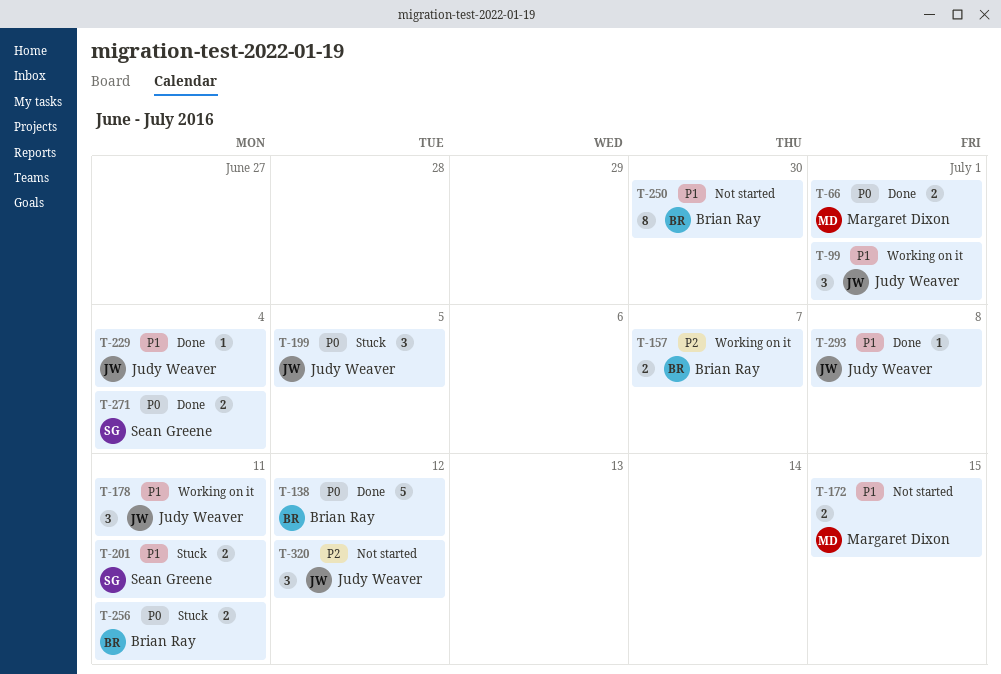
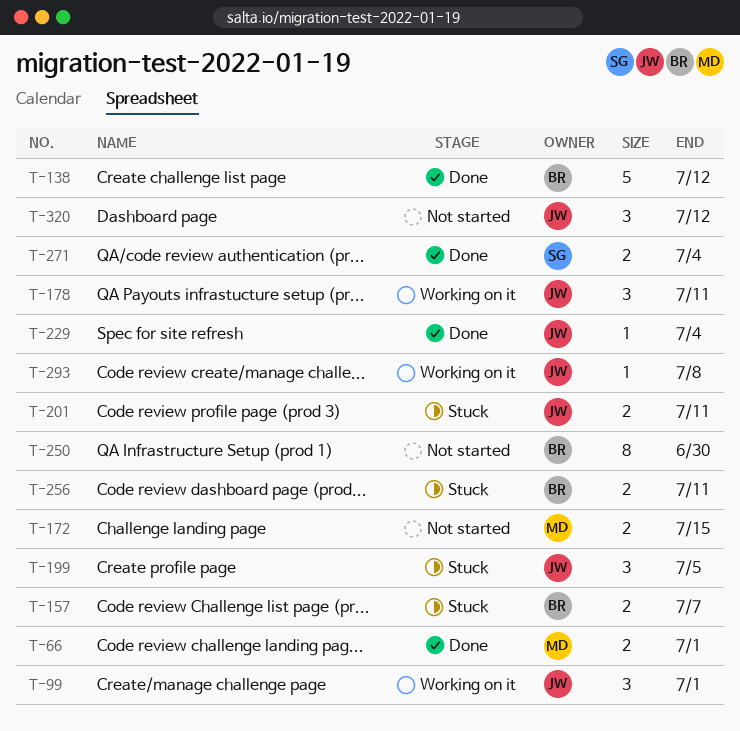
T-157, status: Working on it -> Stuck
T-201, owner: Sean Greene -> Judy Weaver
T-293, status: Done -> Working on it

